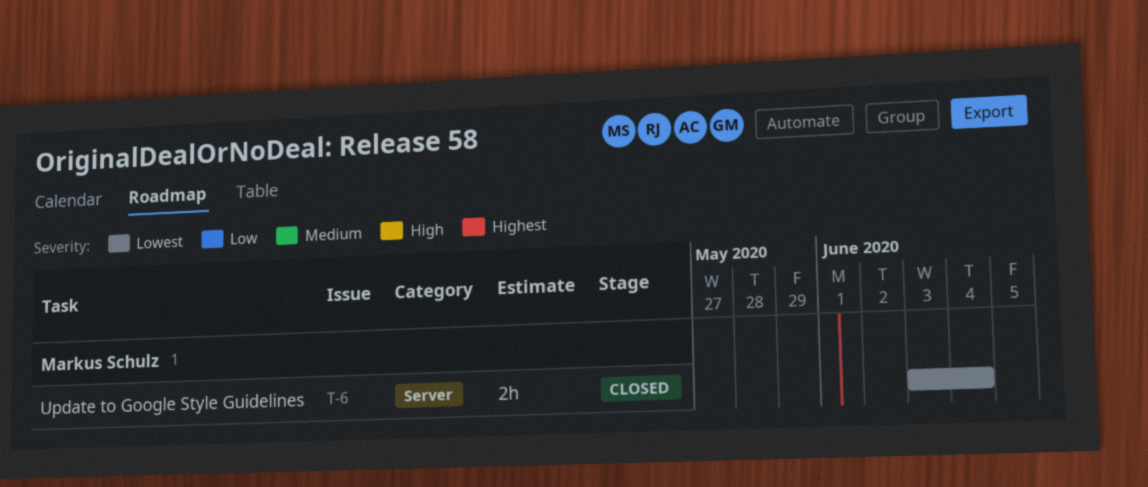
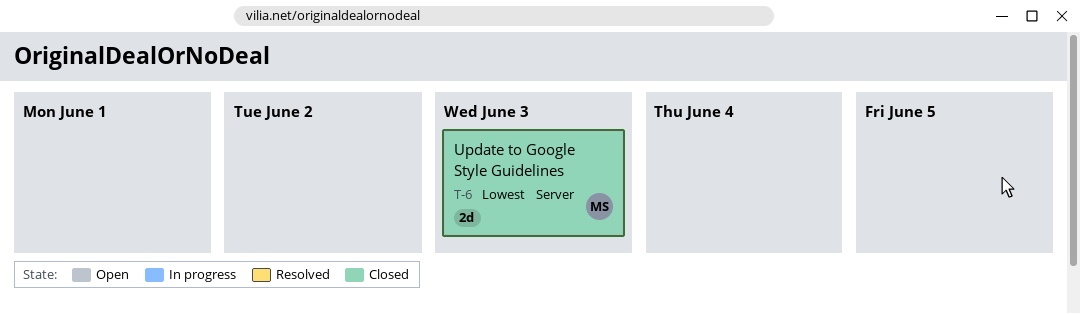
T-6, estimate: 2h -> 2d
T-6, due: Jun 4 -> Jun 3

